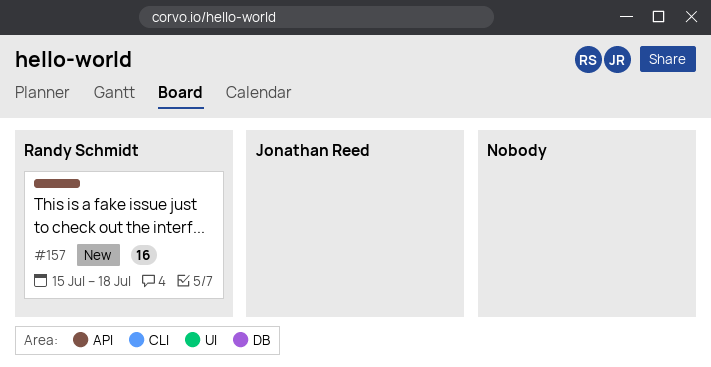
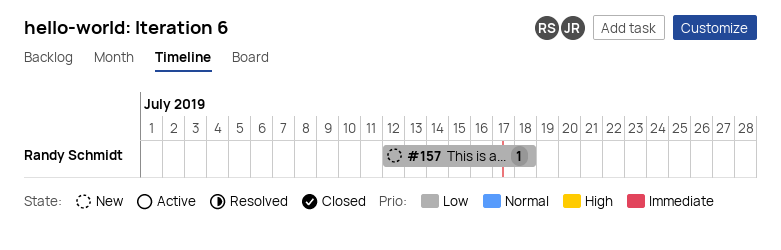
#157, estimate: 16 -> 1
#157, start: Jul 15 -> Jul 12

